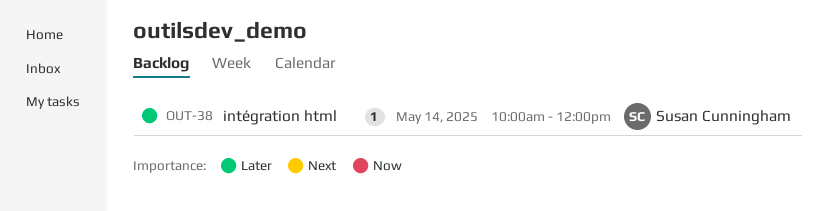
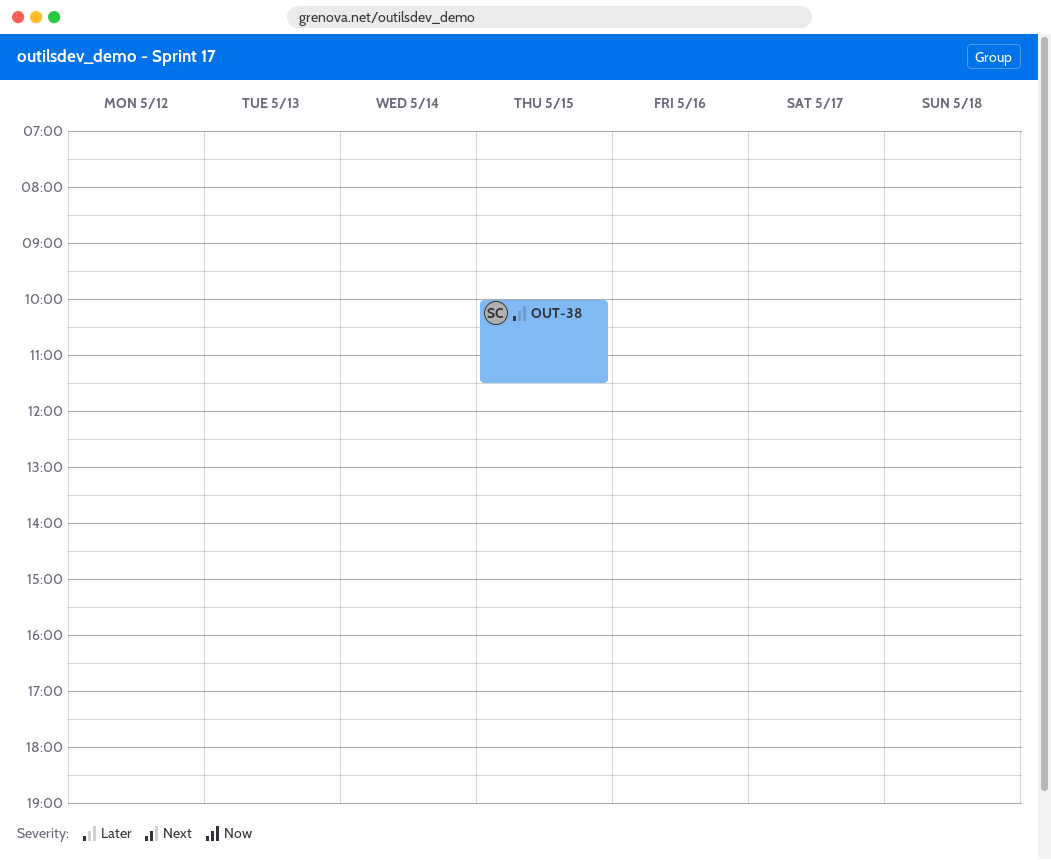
OUT-38, day: May 14 -> May 15
OUT-38, ends: 12:00 -> 11:30

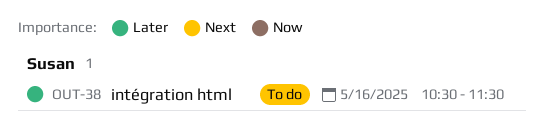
OUT-38, day: May 15 -> May 16
OUT-38, begins: 10:00 -> 10:30

